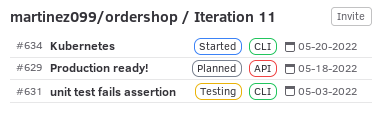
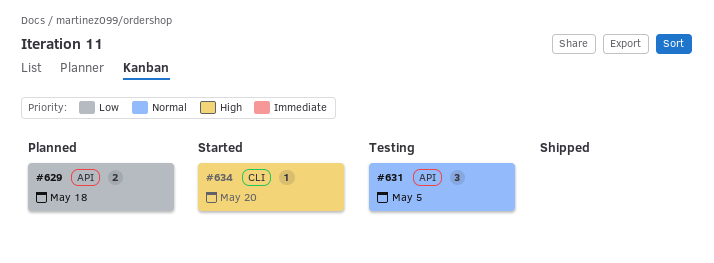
#631, label: CLI -> API
#631, due: May 3 -> May 5

